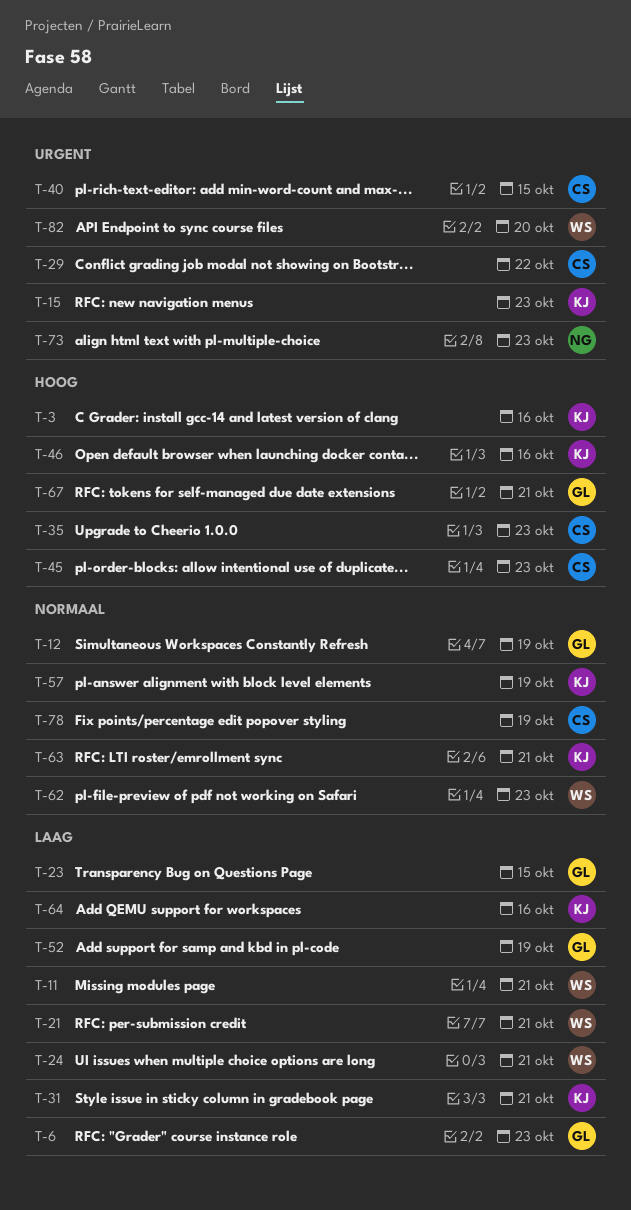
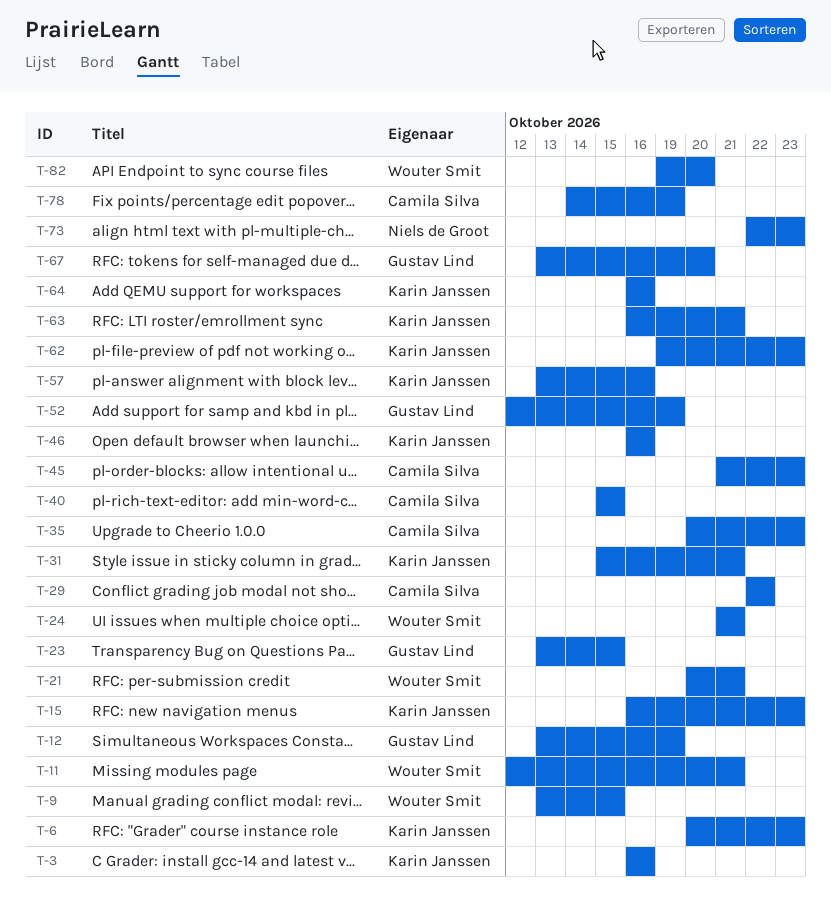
T-6, owner: Gustav Lind -> Karin Janssen
T-9: none -> present
T-57, due: Oct 19 -> Oct 16
T-62, owner: Wouter Smit -> Karin Janssen
T-67, due: Oct 21 -> Oct 20

